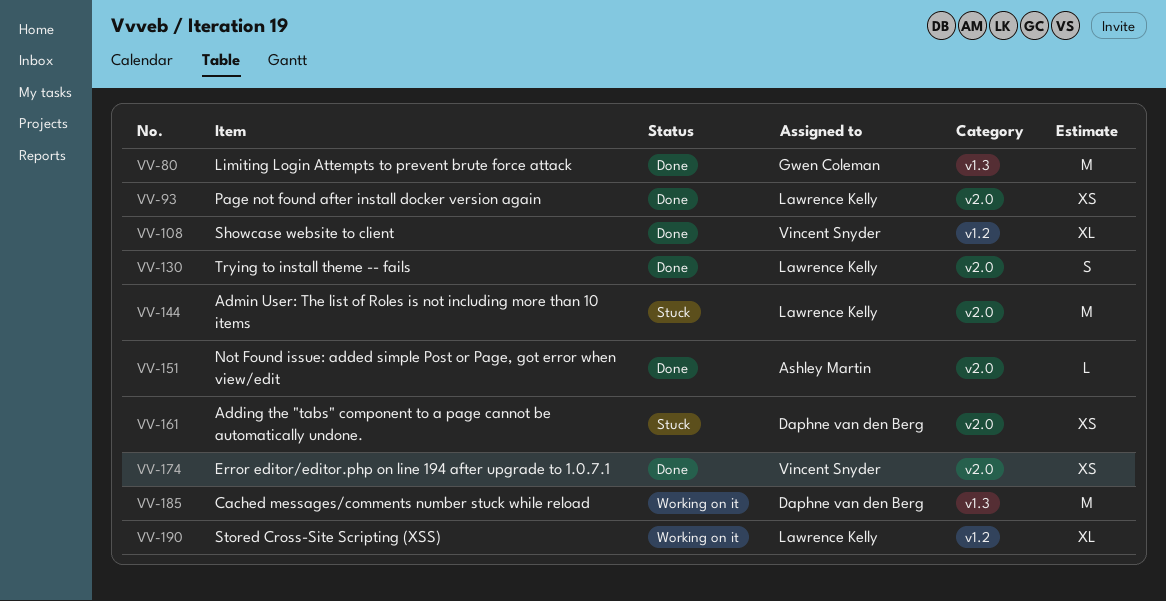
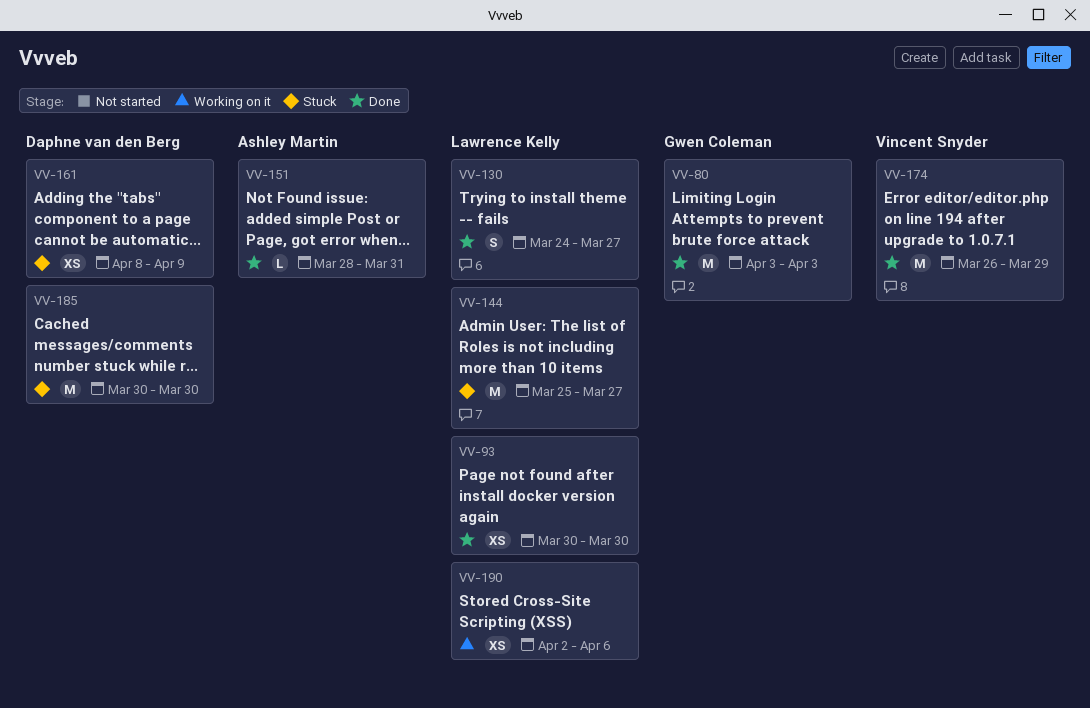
VV-108: present -> none
VV-174, estimate: XS -> M
VV-185, status: Working on it -> Stuck
VV-190, estimate: XL -> XS

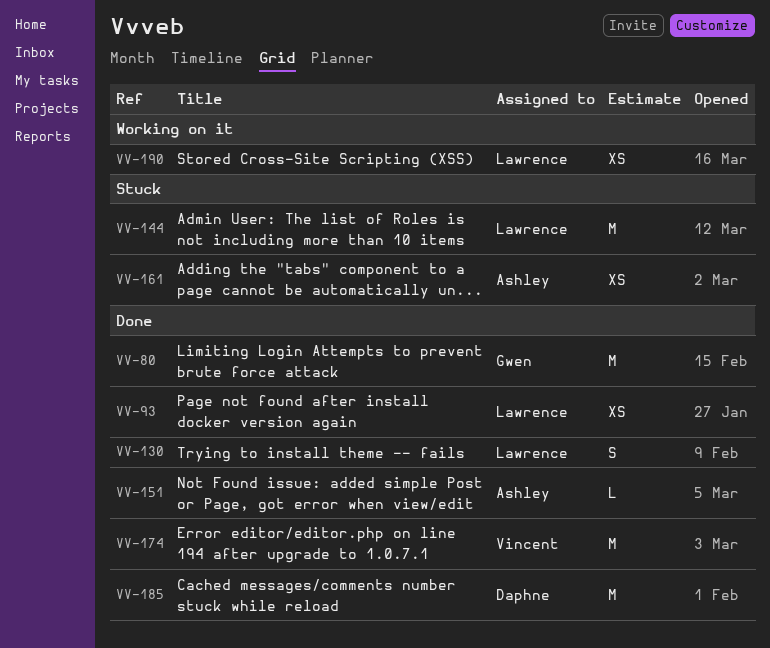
VV-161, owner: Daphne van den Berg -> Ashley Martin
VV-185, status: Stuck -> Done

